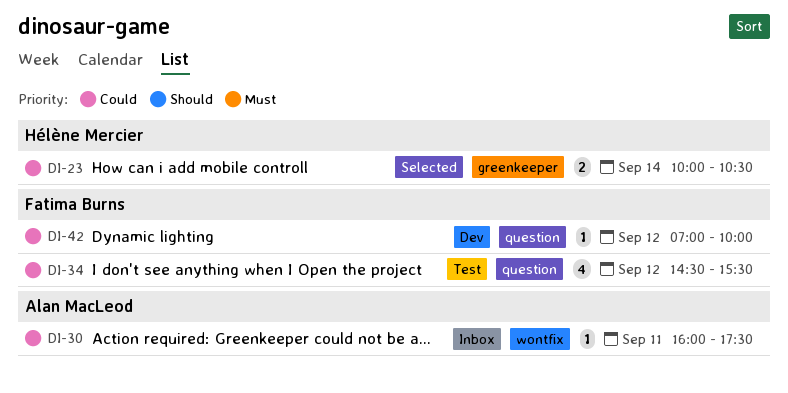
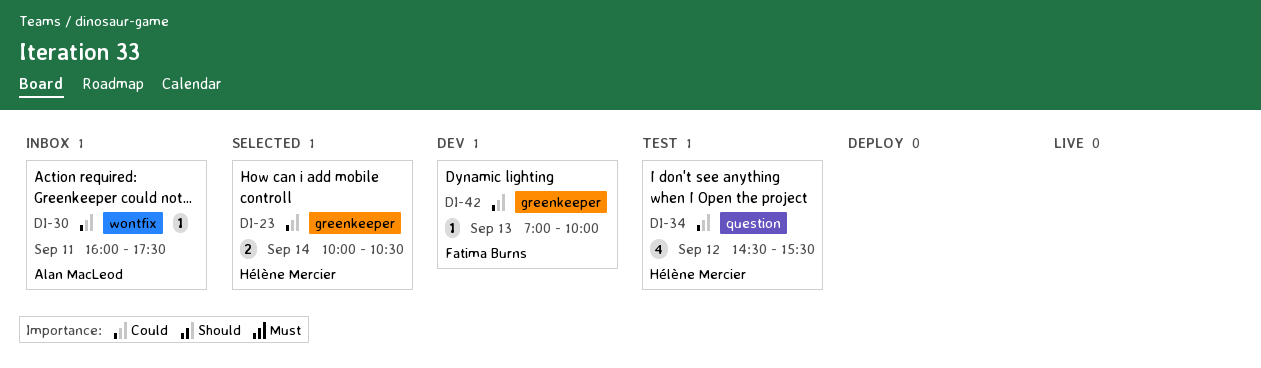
DI-34, owner: Fatima Burns -> Hélène Mercier
DI-42, label: question -> greenkeeper
DI-42, day: Sep 12 -> Sep 13

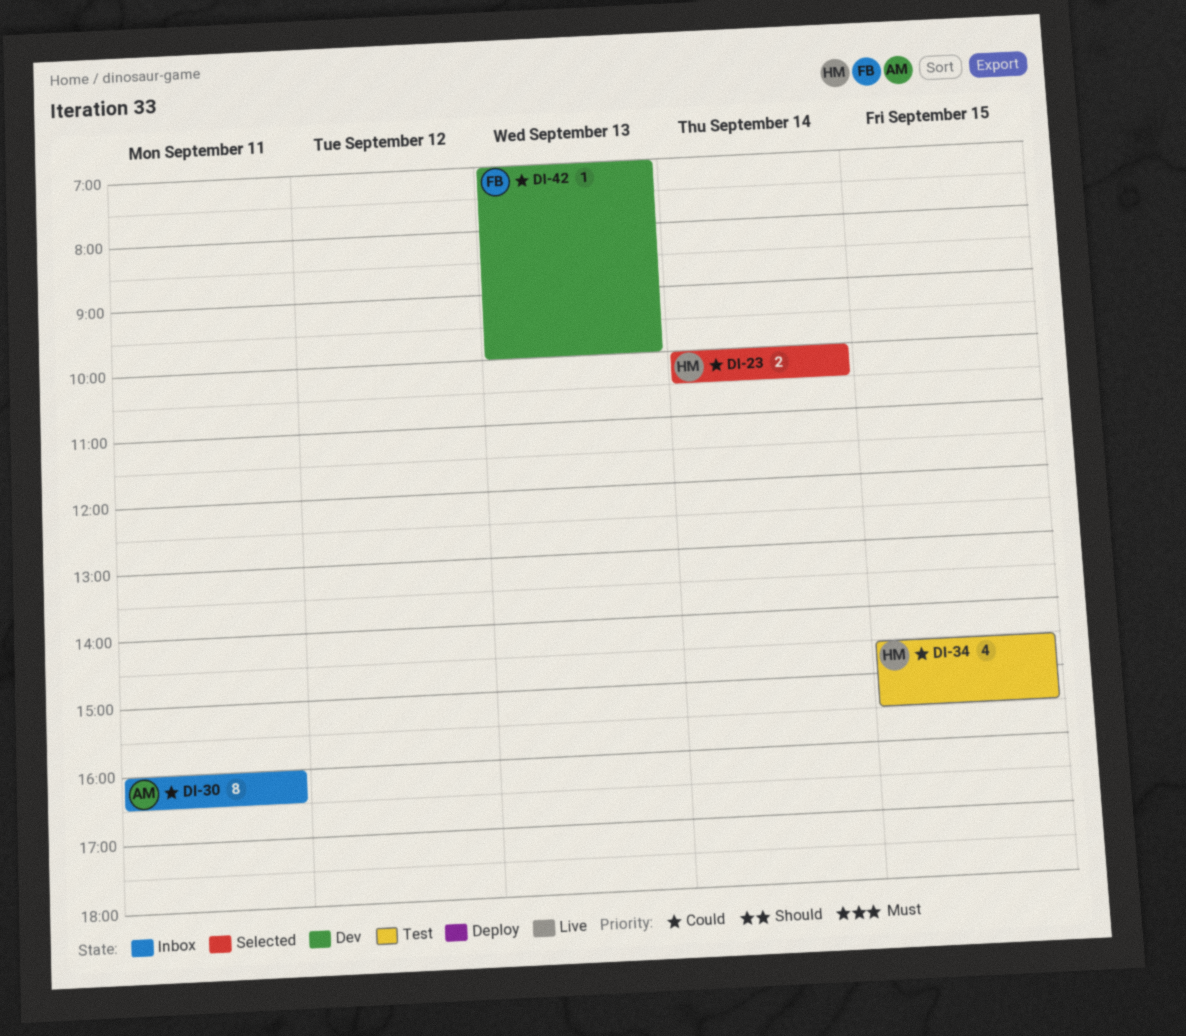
DI-30, estimate: 1 -> 8
DI-30, ends: 17:30 -> 16:30
DI-34, day: Sep 12 -> Sep 15

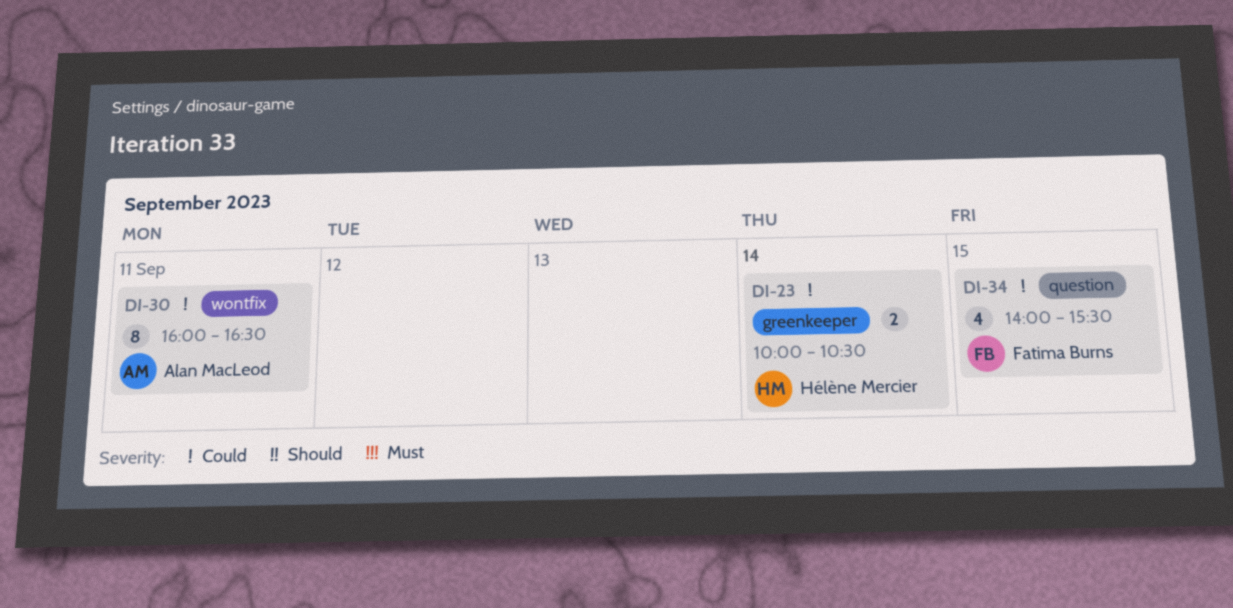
DI-34, owner: Hélène Mercier -> Fatima Burns
DI-34, begins: 14:30 -> 14:00
DI-42: present -> none

